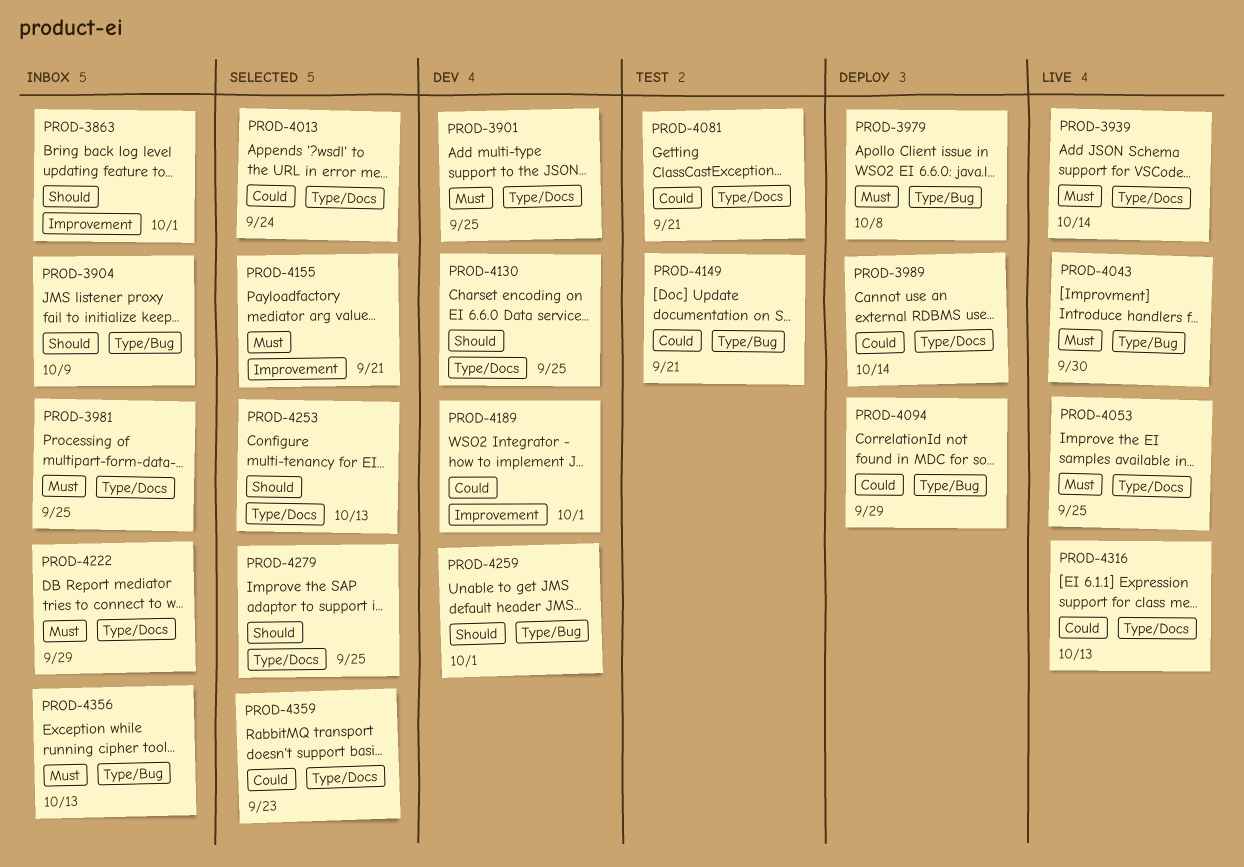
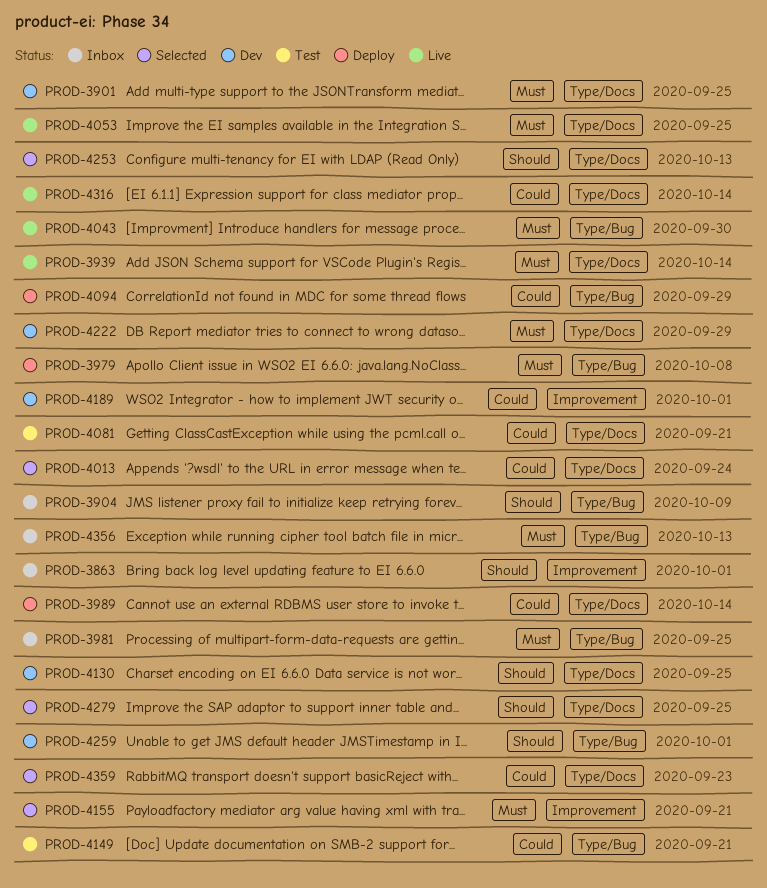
PROD-3981, label: Type/Docs -> Type/Bug
PROD-4222, status: Inbox -> Dev
PROD-4316, due: Oct 13 -> Oct 14

